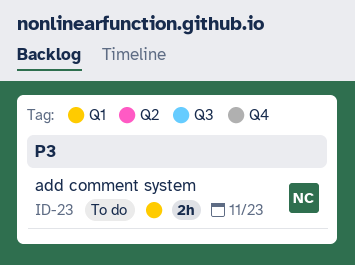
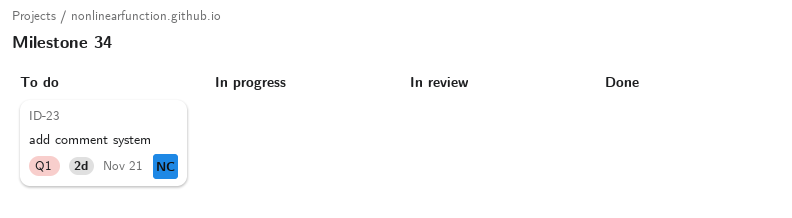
ID-23, estimate: 2h -> 2d
ID-23, due: Nov 23 -> Nov 21

